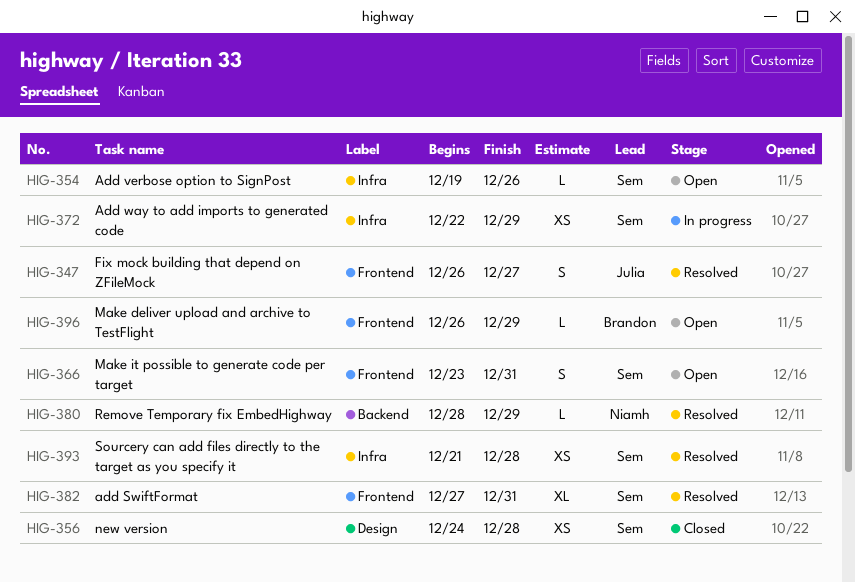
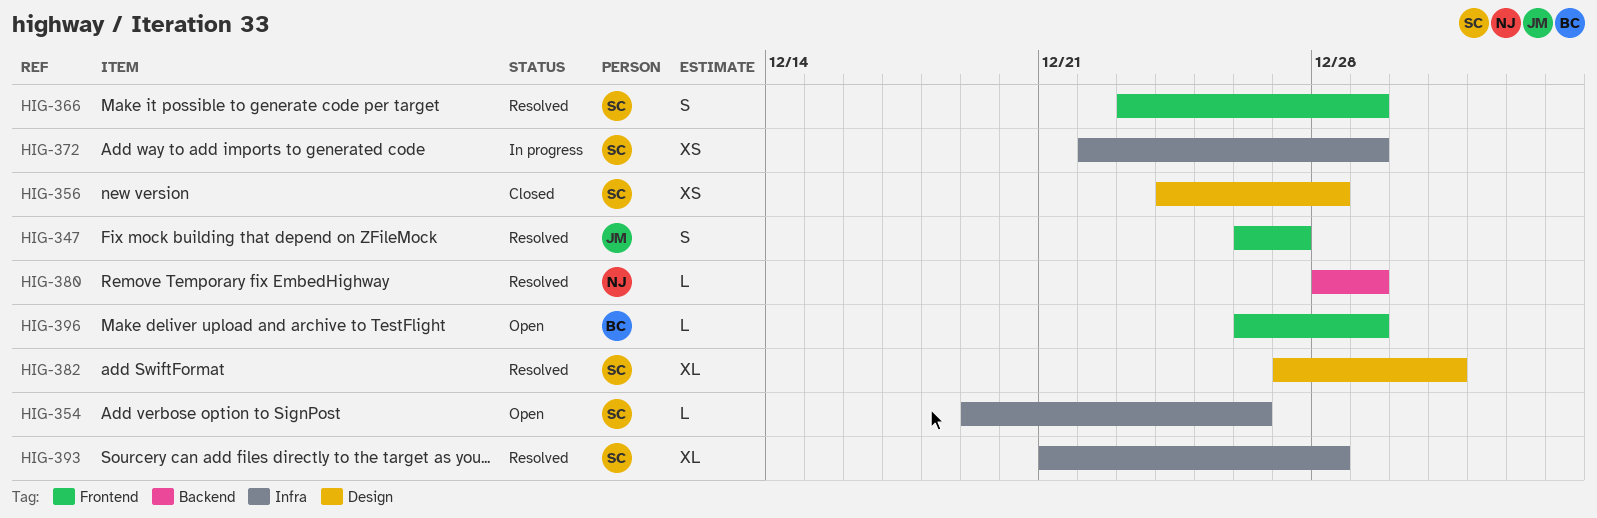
HIG-366, status: Open -> Resolved
HIG-366, due: Dec 31 -> Dec 29
HIG-382, label: Frontend -> Design
HIG-393, estimate: XS -> XL

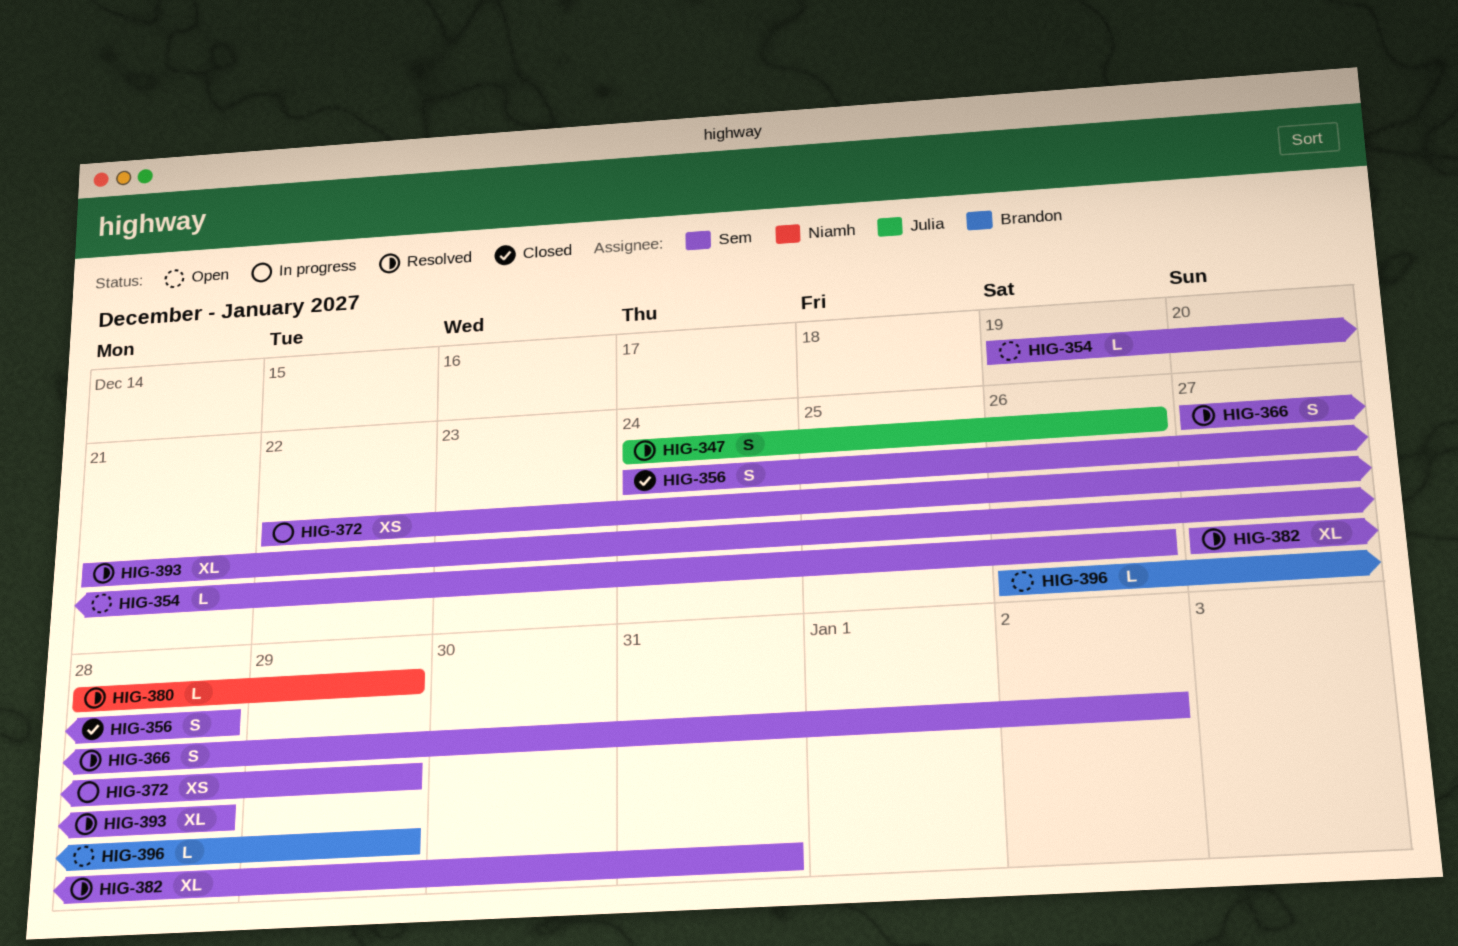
HIG-347, start: Dec 26 -> Dec 24
HIG-347, due: Dec 27 -> Dec 26
HIG-356, estimate: XS -> S
HIG-366, start: Dec 23 -> Dec 27
HIG-366, due: Dec 29 -> Jan 2

